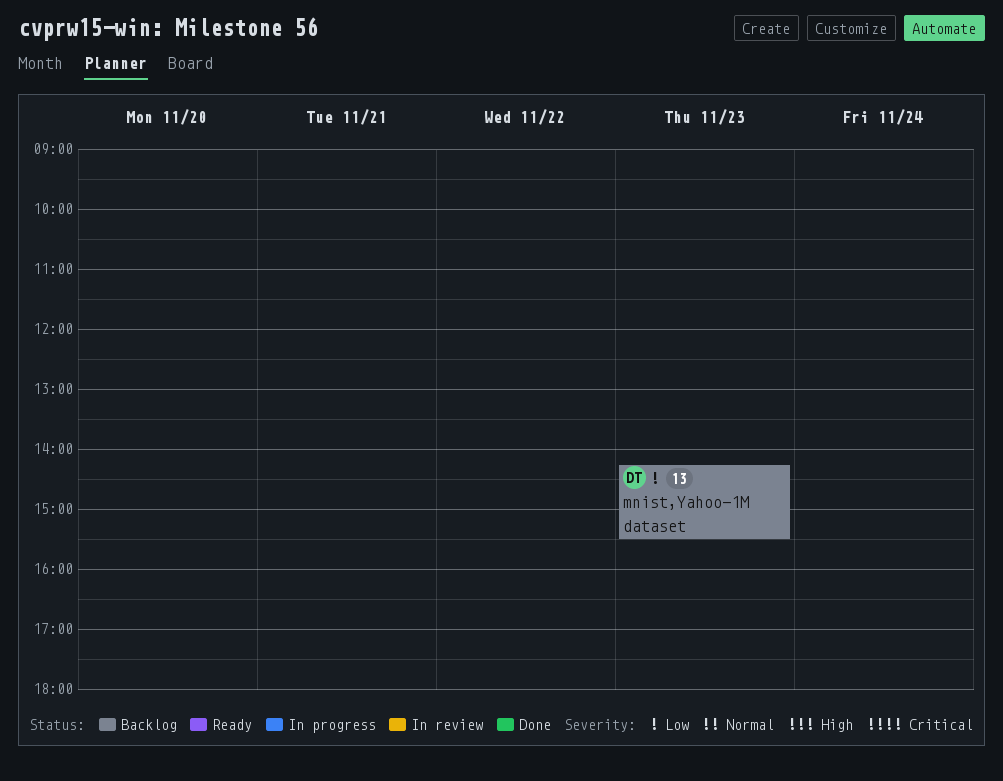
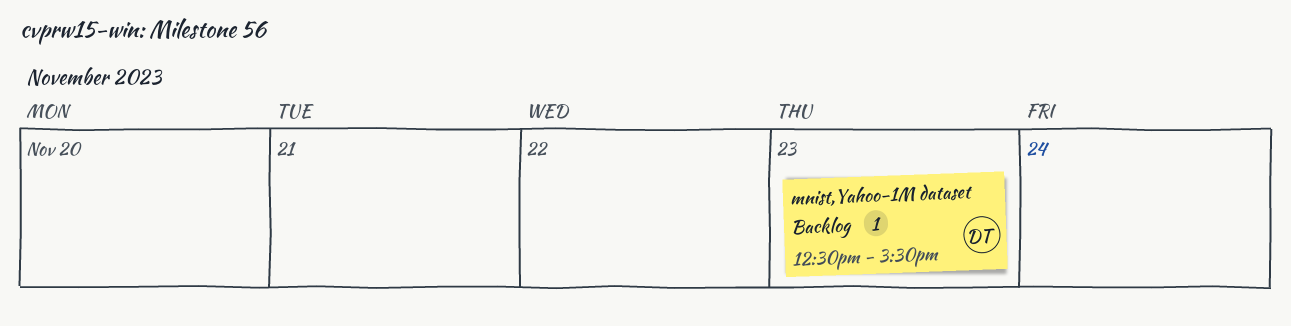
mnist,Yahoo-1M dataset, estimate: 13 -> 1
mnist,Yahoo-1M dataset, begins: 14:15 -> 12:30

